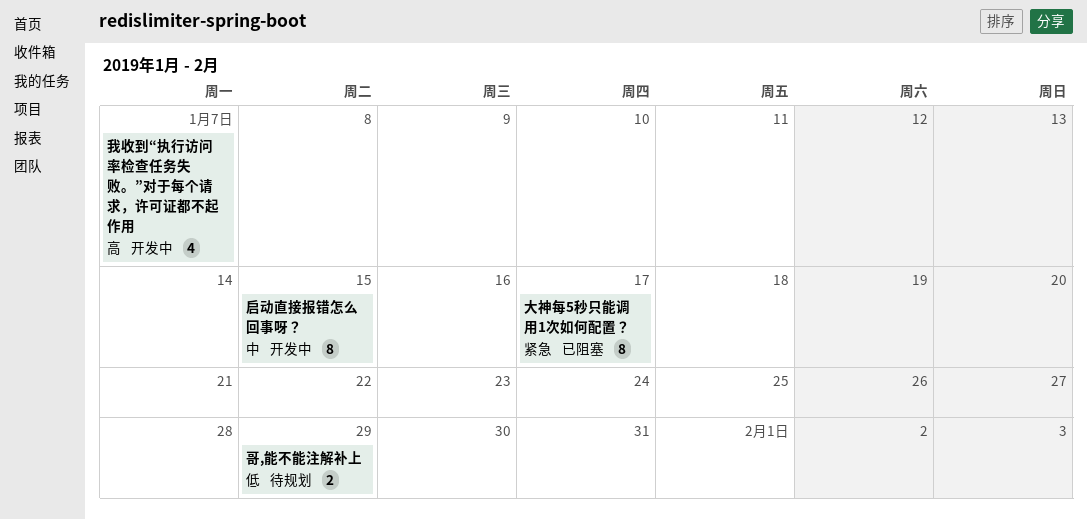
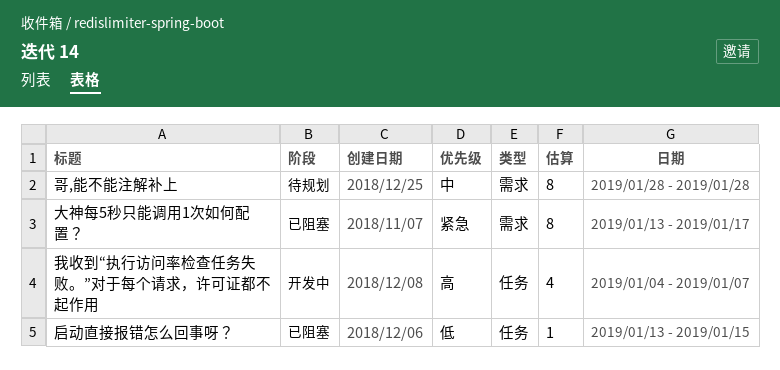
启动直接报错怎么回事呀？, status: 开发中 -> 已阻塞
启动直接报错怎么回事呀？, priority: 中 -> 低
启动直接报错怎么回事呀？, estimate: 8 -> 1
哥,能不能注解补上, priority: 低 -> 中
哥,能不能注解补上, estimate: 2 -> 8
哥,能不能注解补上, due: Jan 29 -> Jan 28

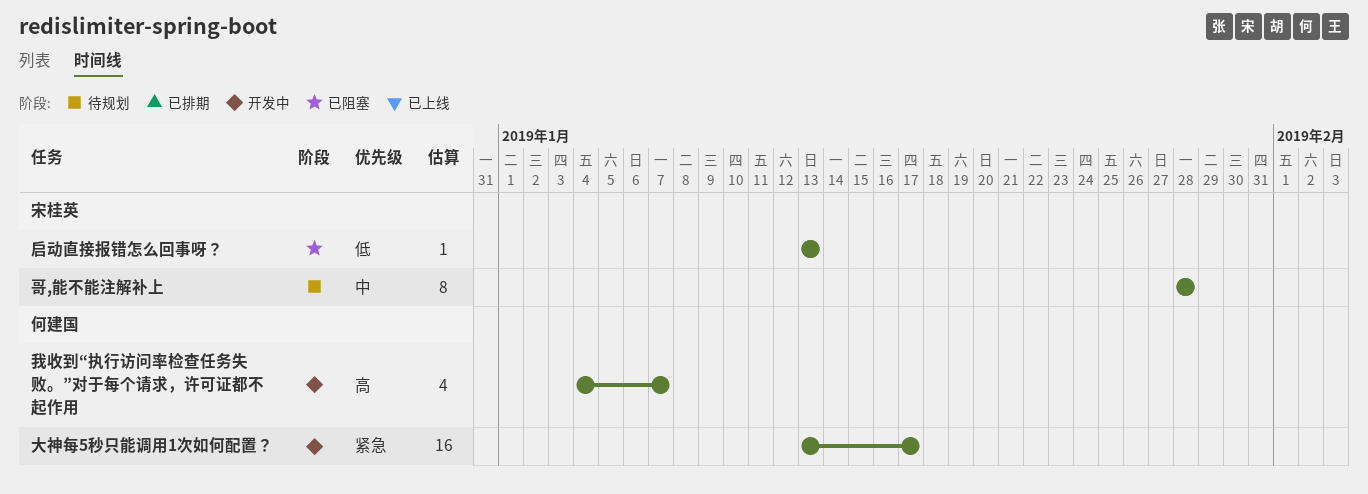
启动直接报错怎么回事呀？, due: Jan 15 -> Jan 13
大神每5秒只能调用1次如何配置？, status: 已阻塞 -> 开发中
大神每5秒只能调用1次如何配置？, estimate: 8 -> 16

